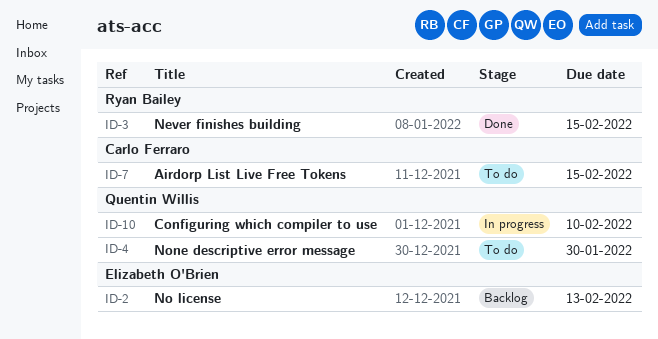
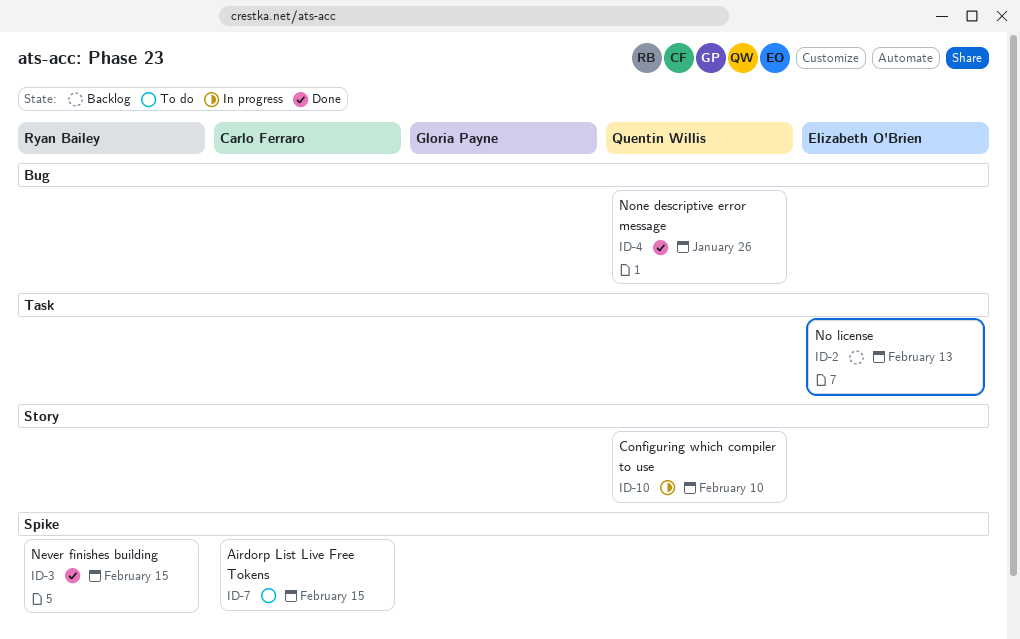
ID-4, status: To do -> Done
ID-4, due: Jan 30 -> Jan 26

